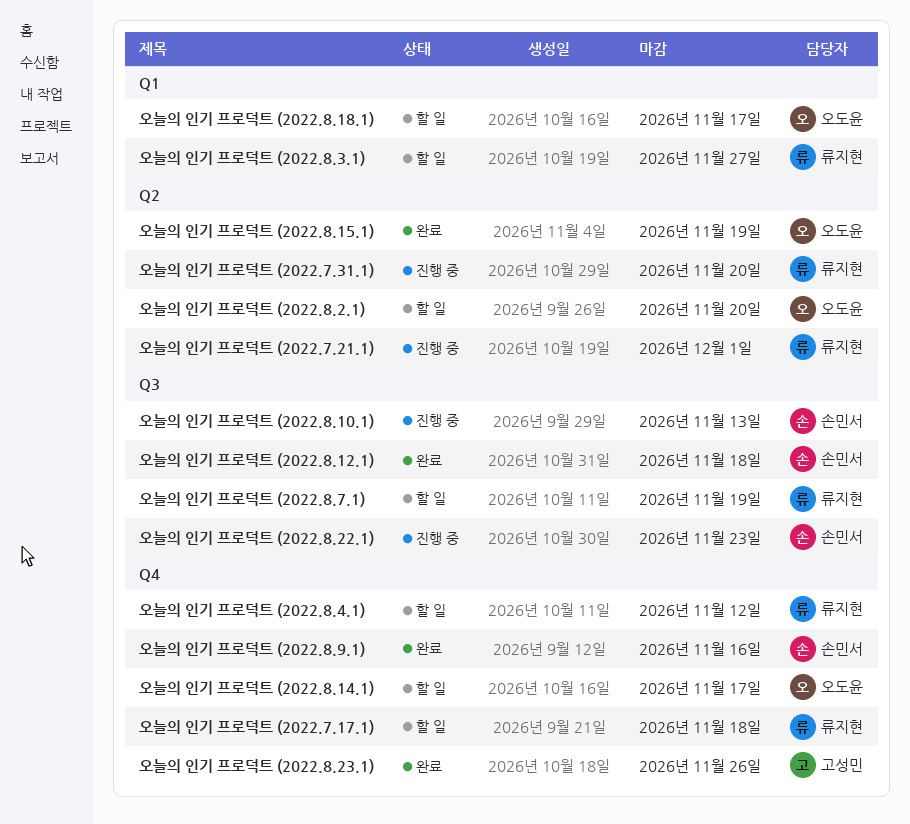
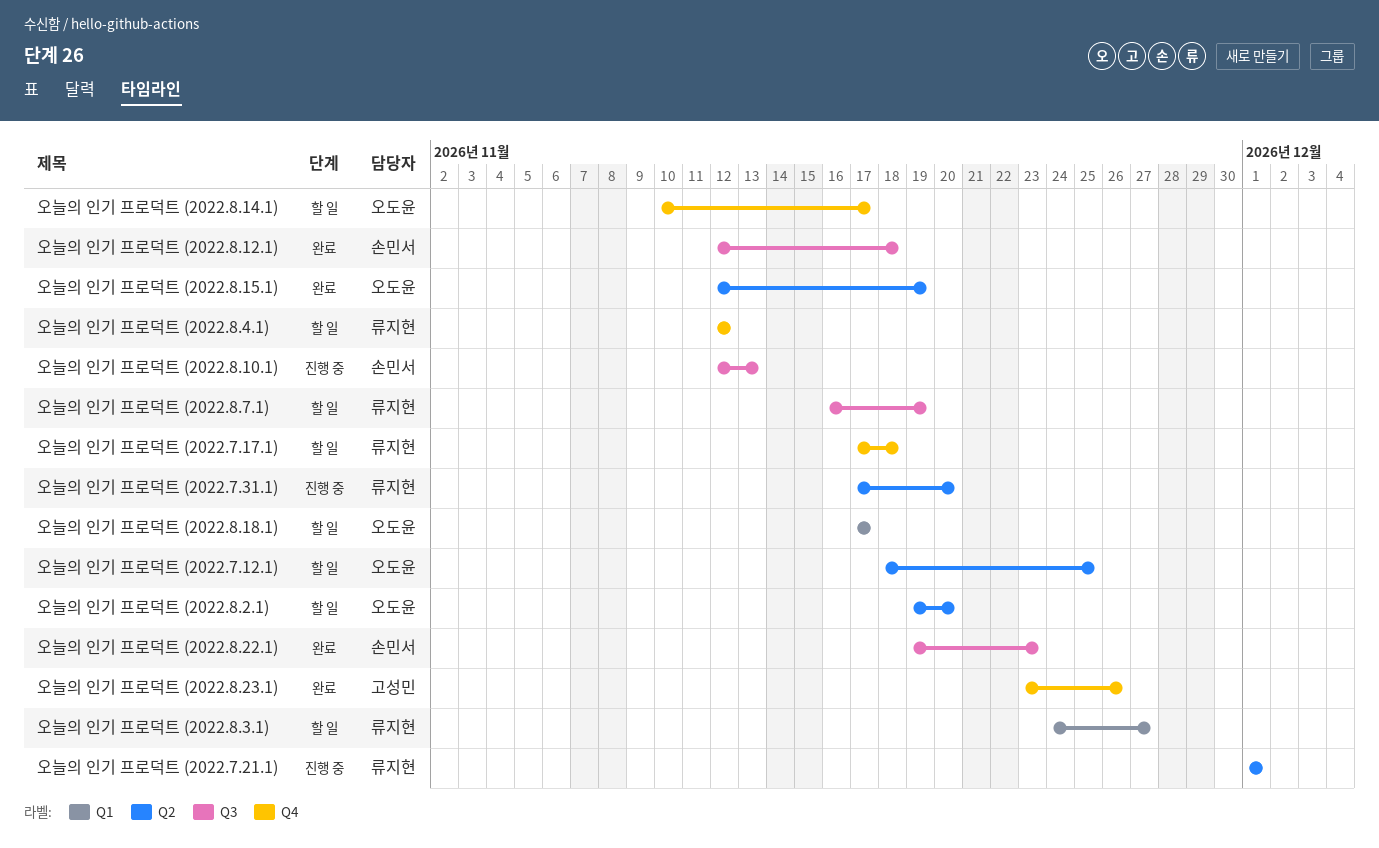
오늘의 인기 프로덕트 (2022.7.12.1): none -> present
오늘의 인기 프로덕트 (2022.8.22.1), status: 진행 중 -> 완료
오늘의 인기 프로덕트 (2022.8.9.1): present -> none

